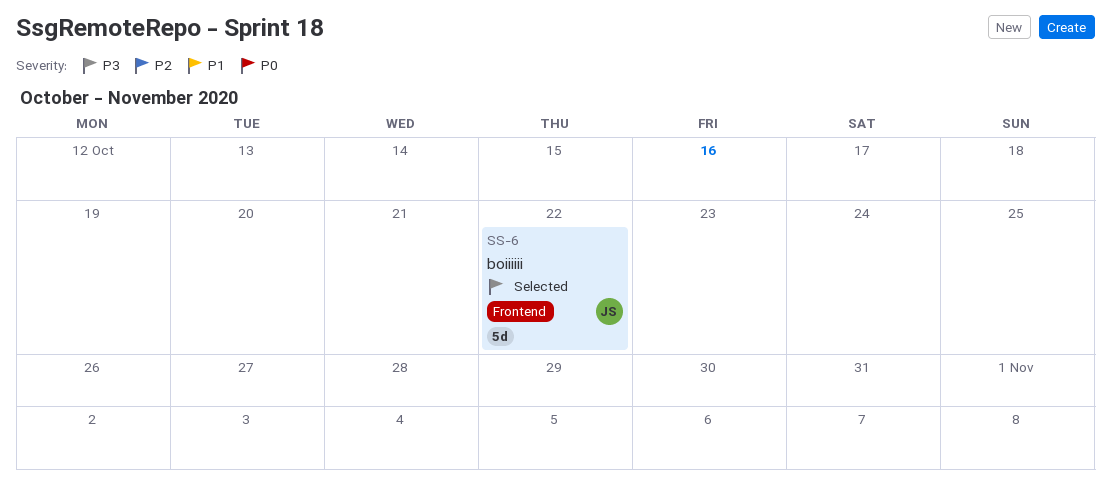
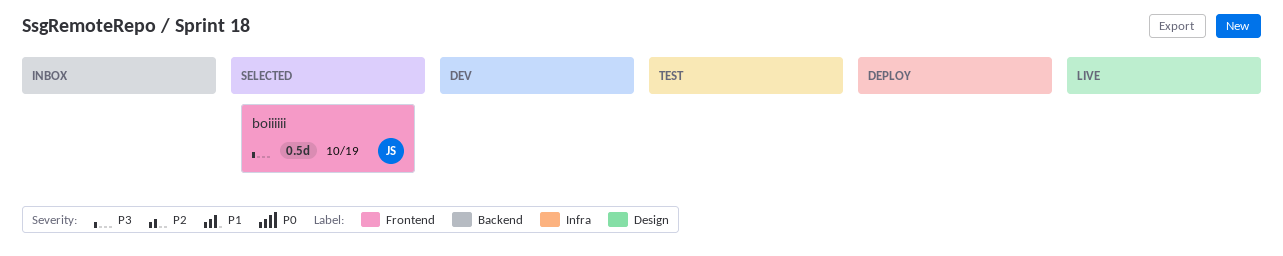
boiiiiii, estimate: 5d -> 0.5d
boiiiiii, due: Oct 22 -> Oct 19

